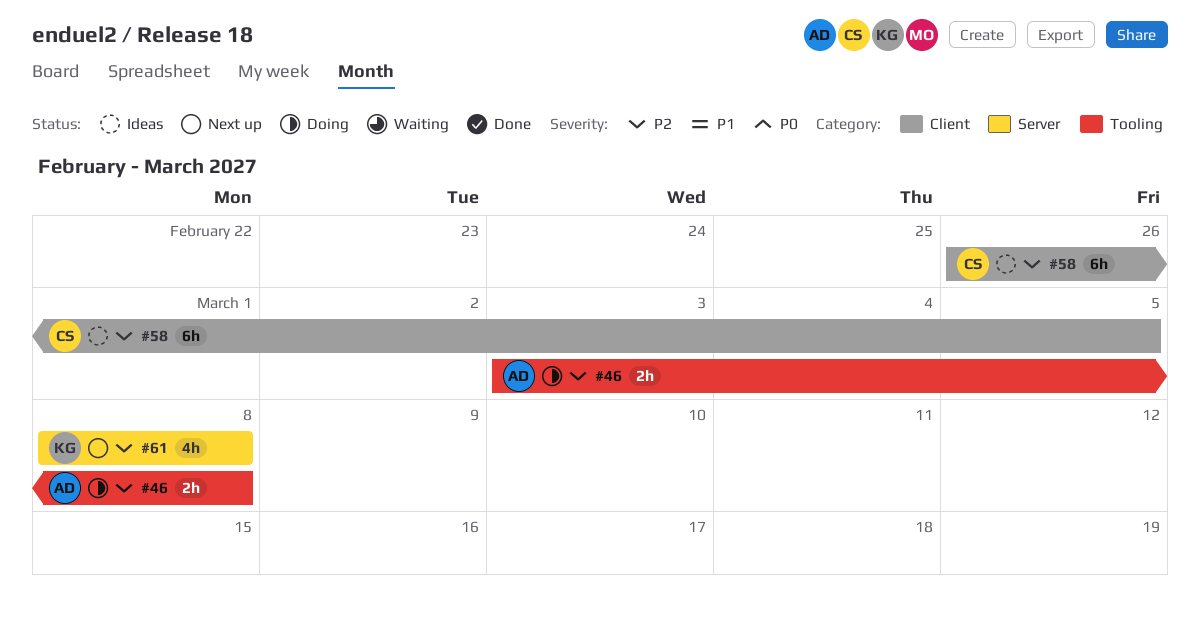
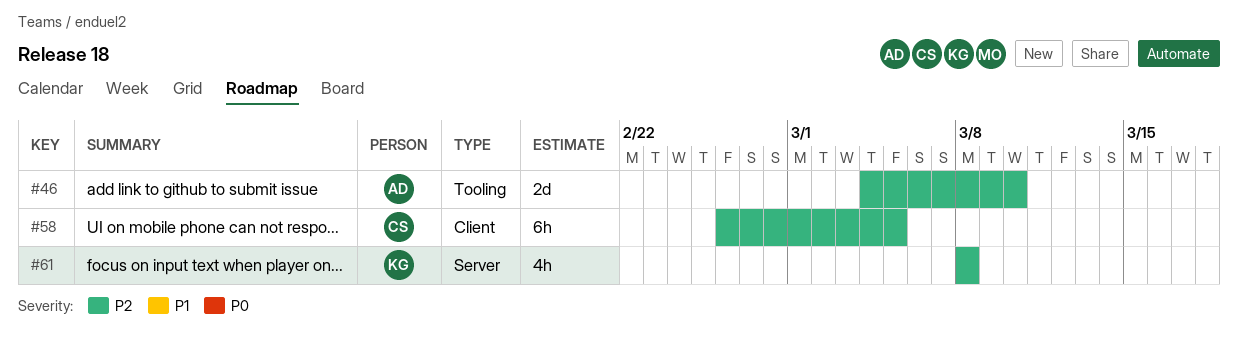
#46, estimate: 2h -> 2d
#46, start: Mar 3 -> Mar 4
#46, due: Mar 8 -> Mar 10

